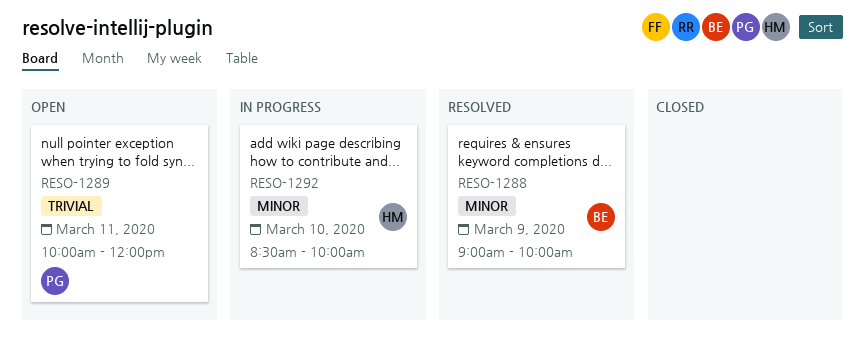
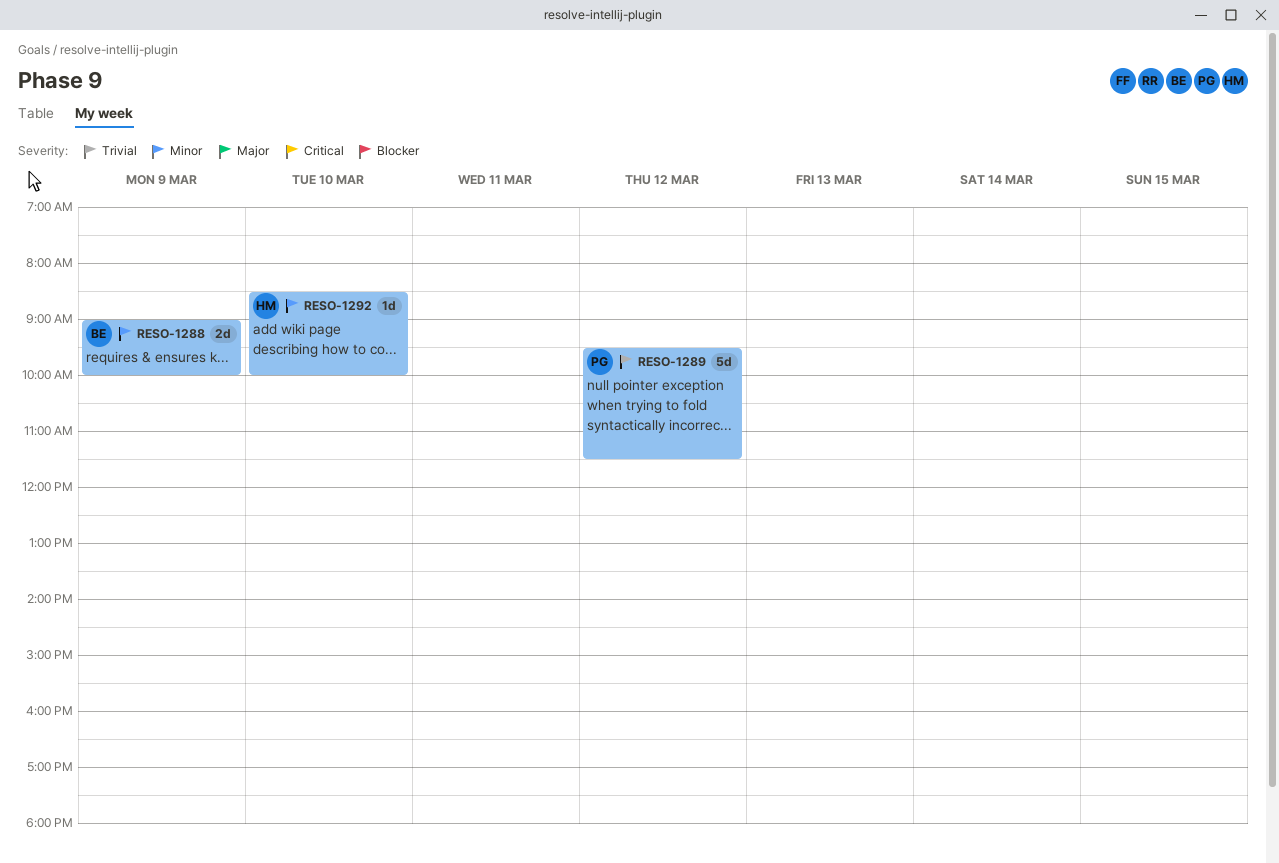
RESO-1289, day: Mar 11 -> Mar 12
RESO-1289, begins: 10:00 -> 09:30
RESO-1289, ends: 12:00 -> 11:30

